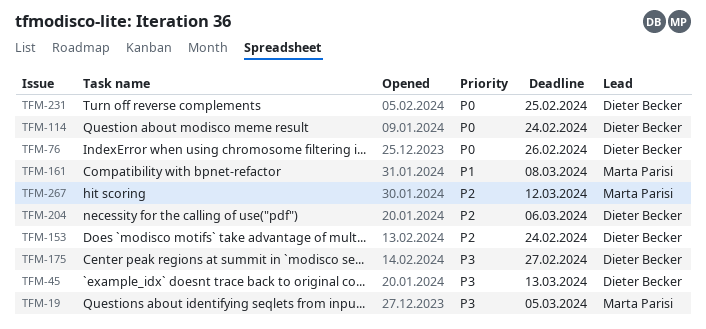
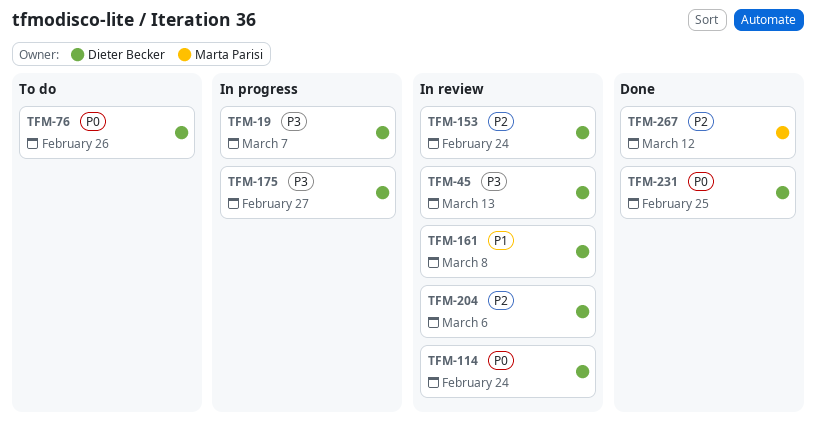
TFM-19, owner: Marta Parisi -> Dieter Becker
TFM-19, due: Mar 5 -> Mar 7
TFM-161, owner: Marta Parisi -> Dieter Becker

